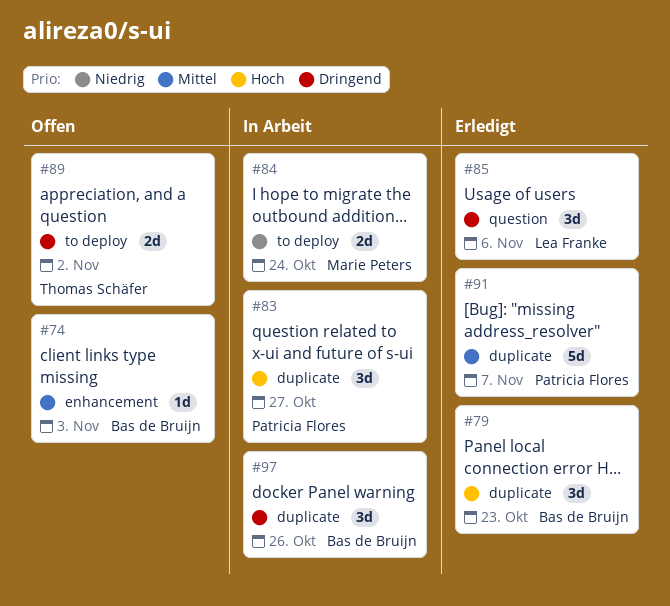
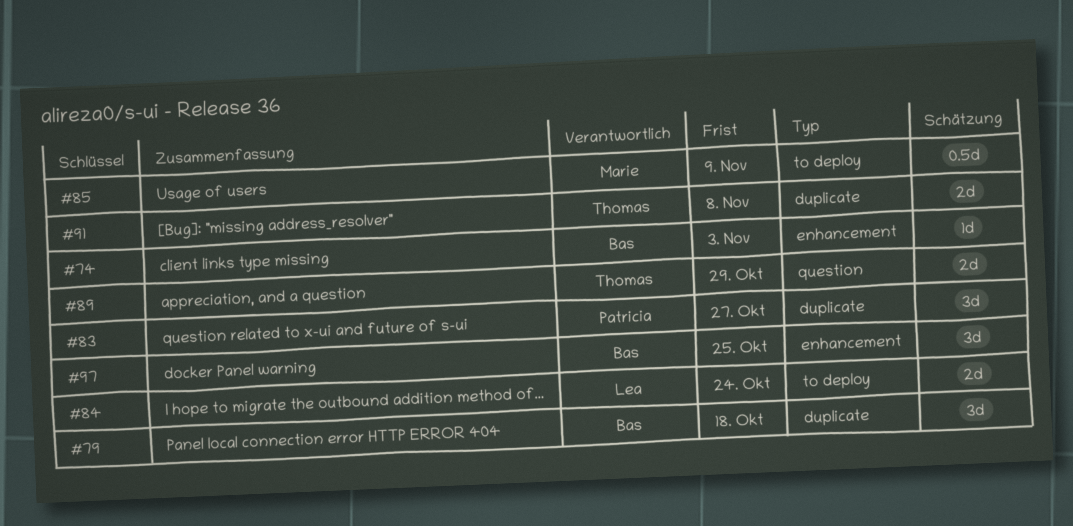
#79, due: Oct 23 -> Oct 18
#84, owner: Marie Peters -> Lea Franke
#85, owner: Lea Franke -> Marie Peters
#85, label: question -> to deploy
#85, estimate: 3d -> 0.5d
#85, due: Nov 6 -> Nov 9
#89, label: to deploy -> question
#89, due: Nov 2 -> Oct 29
#91, owner: Patricia Flores -> Thomas Schäfer
#91, estimate: 5d -> 2d
#91, due: Nov 7 -> Nov 8
#97, label: duplicate -> enhancement
#97, due: Oct 26 -> Oct 25

